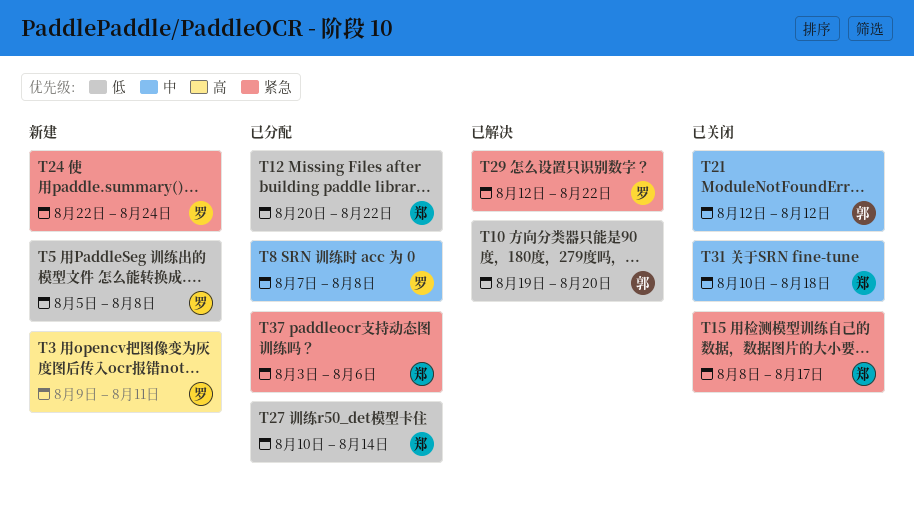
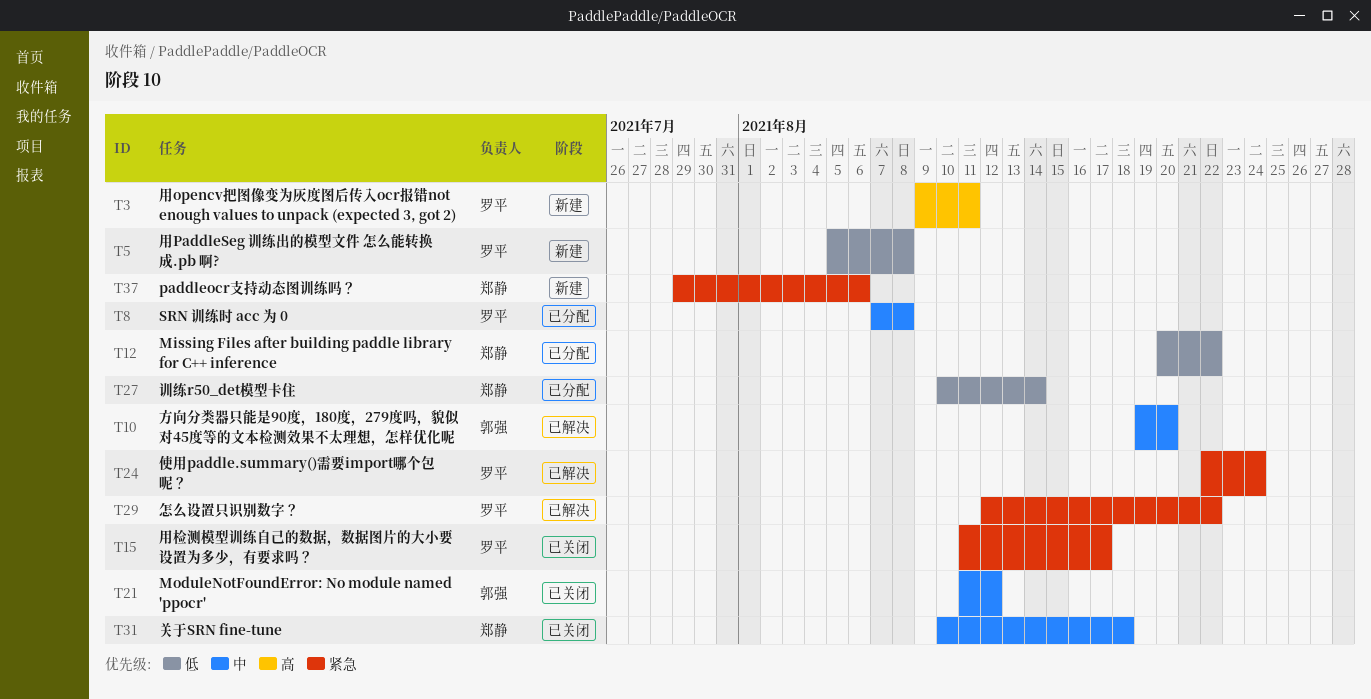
T10, priority: 低 -> 中
T15, owner: 郑静 -> 罗平
T15, start: Aug 8 -> Aug 11
T21, start: Aug 12 -> Aug 11
T24, status: 新建 -> 已解决
T37, status: 已分配 -> 新建
T37, start: Aug 3 -> Jul 29

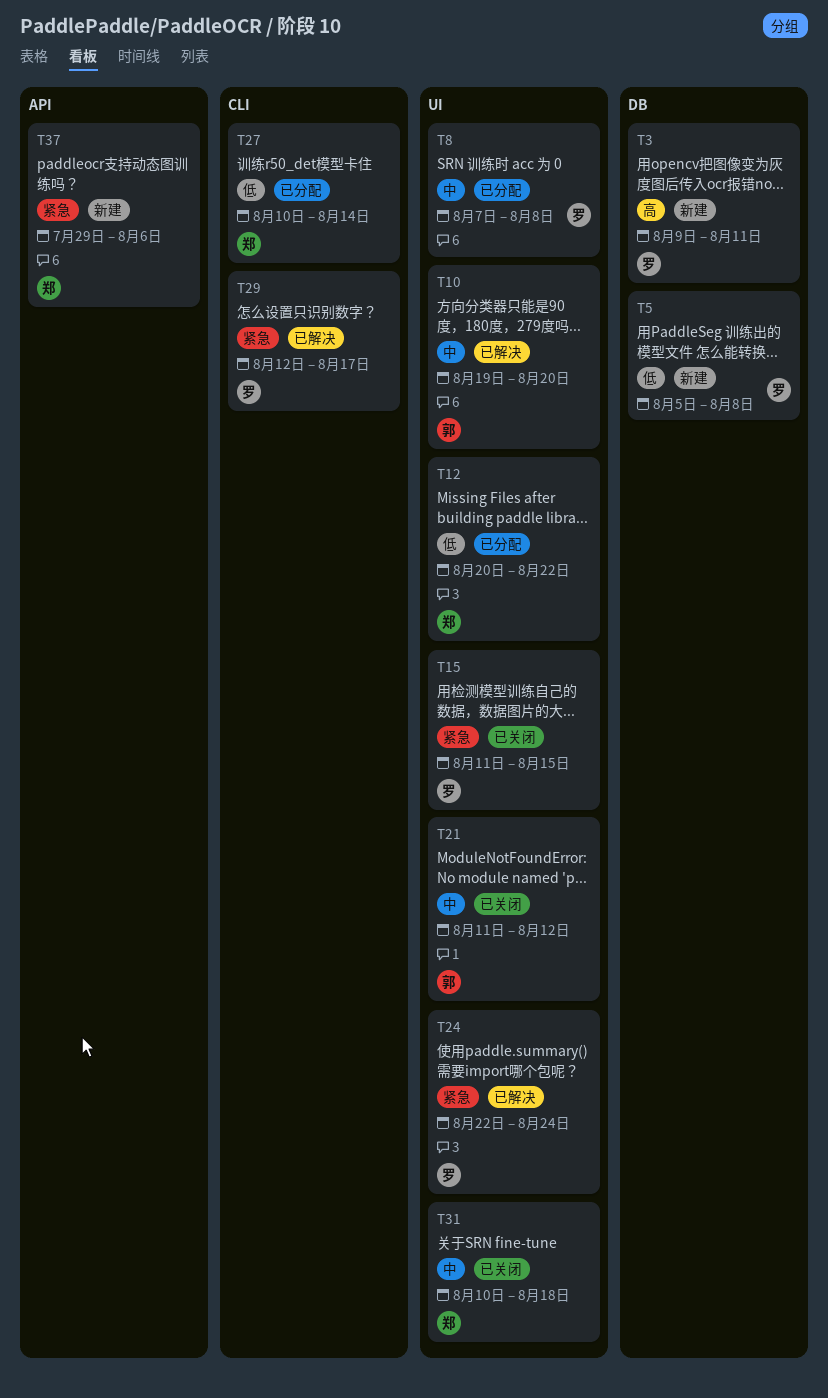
T15, due: Aug 17 -> Aug 15
T29, due: Aug 22 -> Aug 17

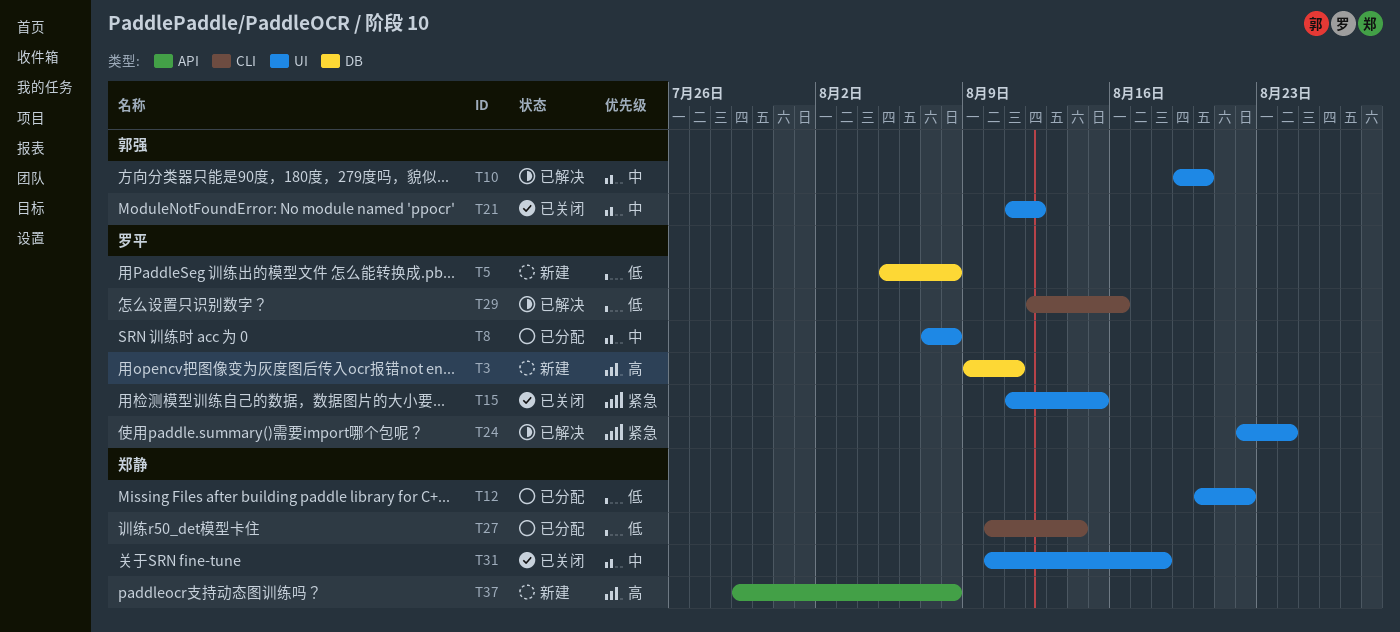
T29, priority: 紧急 -> 低
T29, due: Aug 17 -> Aug 16
T37, priority: 紧急 -> 高
T37, due: Aug 6 -> Aug 8

